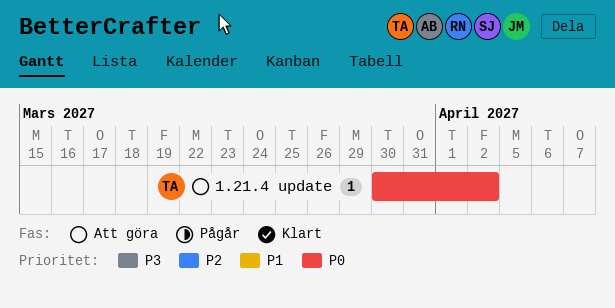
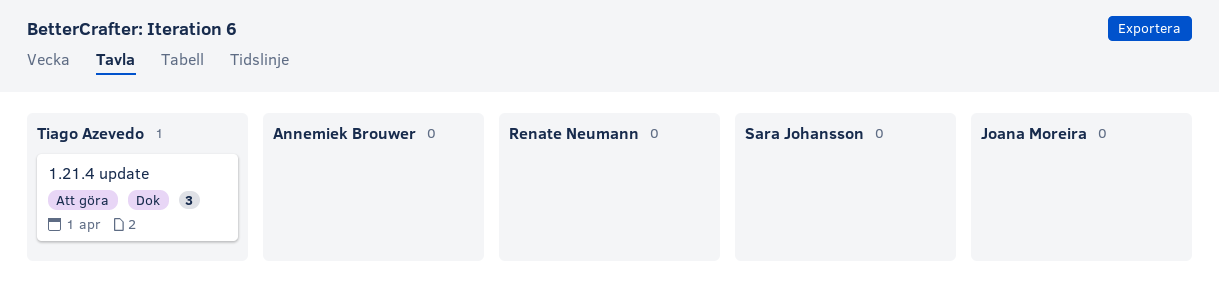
1.21.4 update, estimate: 1 -> 3
1.21.4 update, due: Apr 2 -> Apr 1

